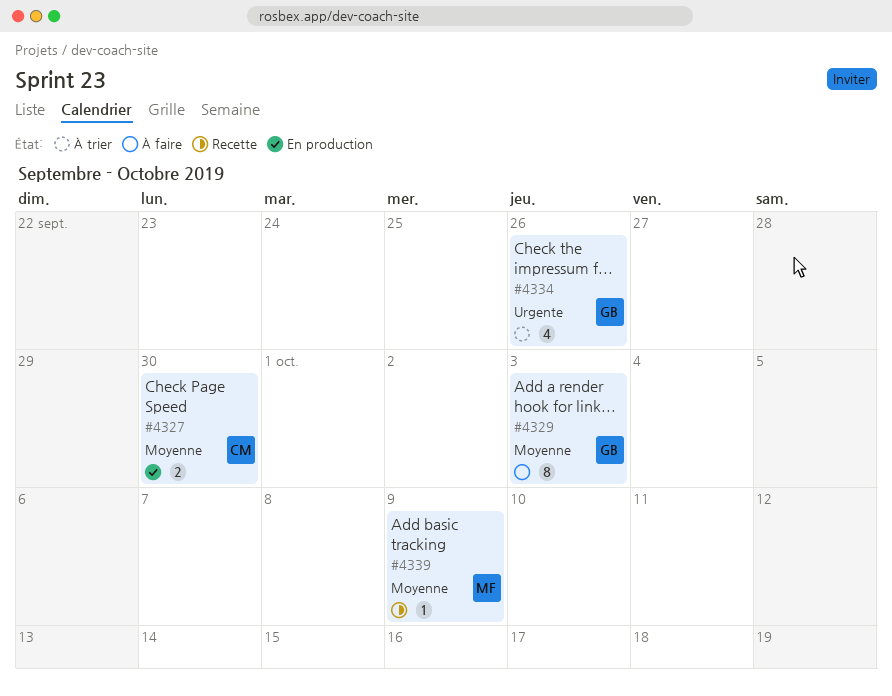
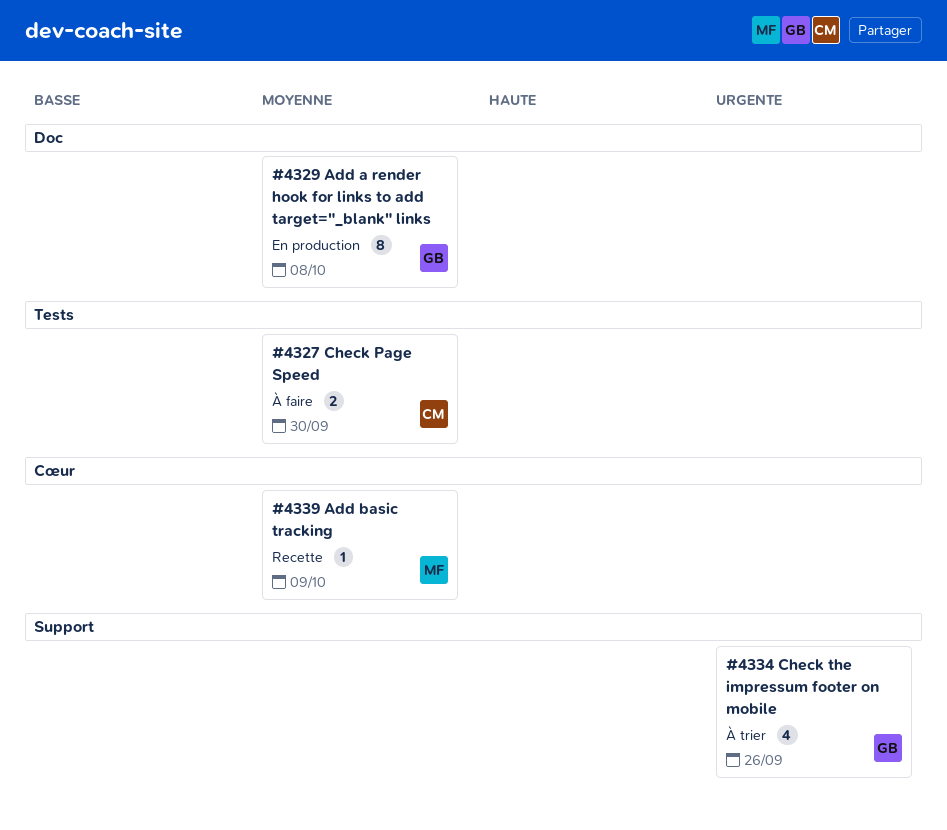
#4327, status: En production -> À faire
#4329, status: À faire -> En production
#4329, due: Oct 3 -> Oct 8

